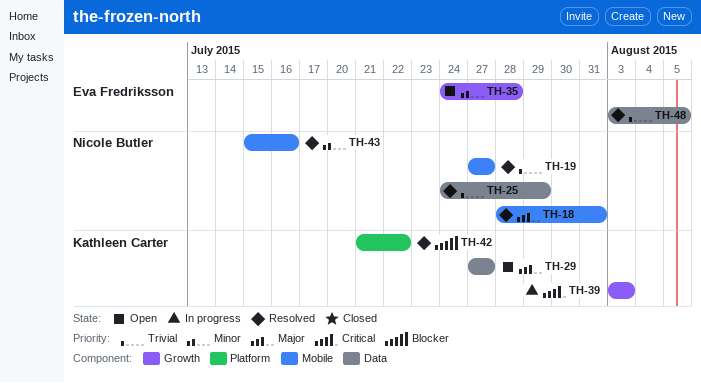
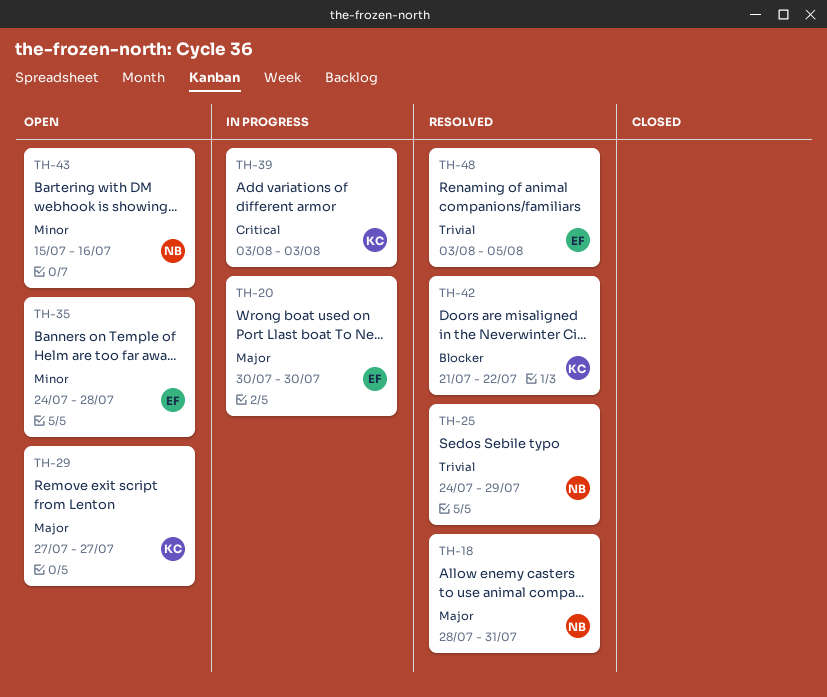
TH-19: present -> none
TH-20: none -> present
TH-43, status: Resolved -> Open

